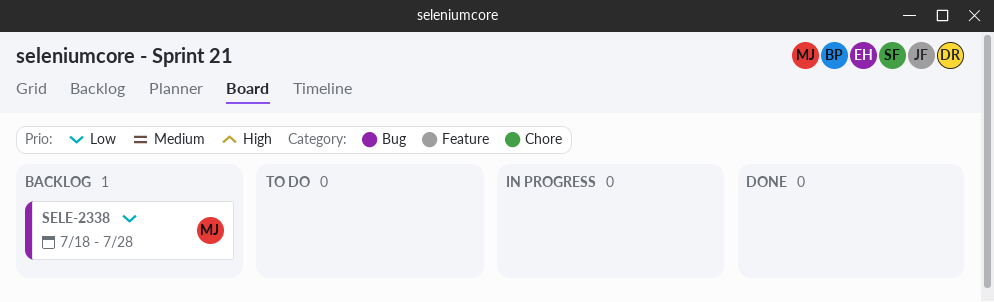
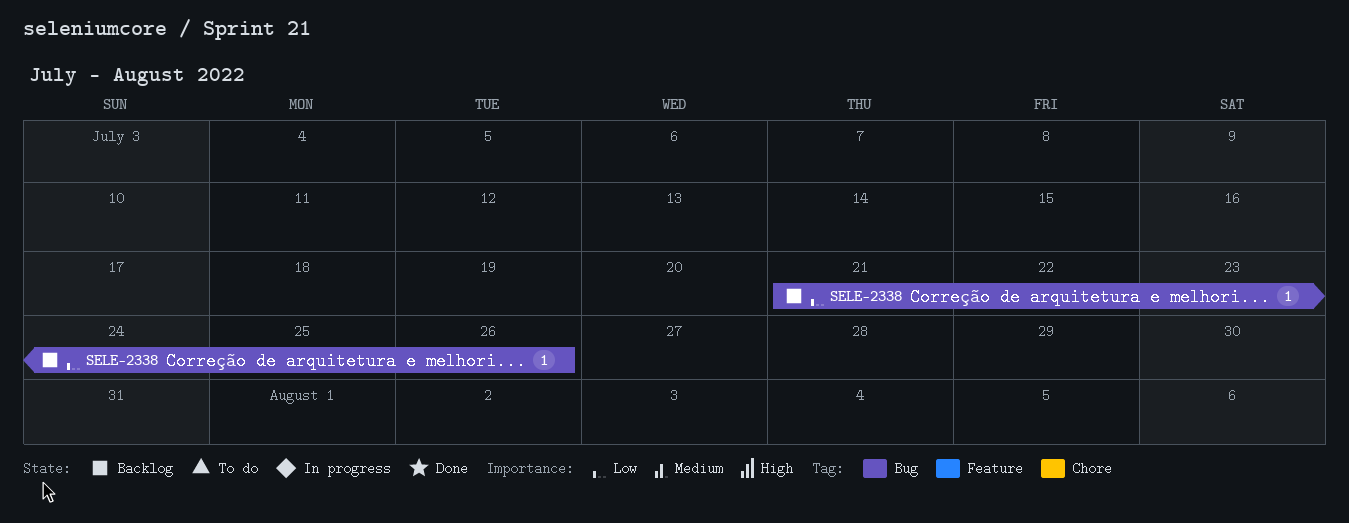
SELE-2338, start: Jul 18 -> Jul 21
SELE-2338, due: Jul 28 -> Jul 26

